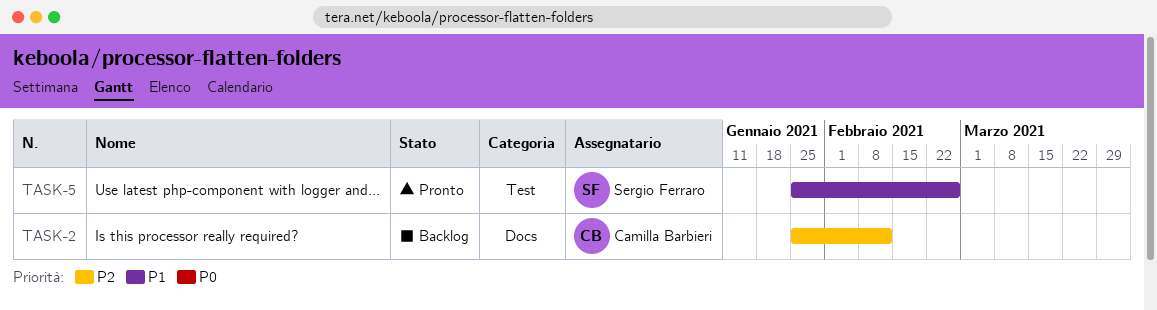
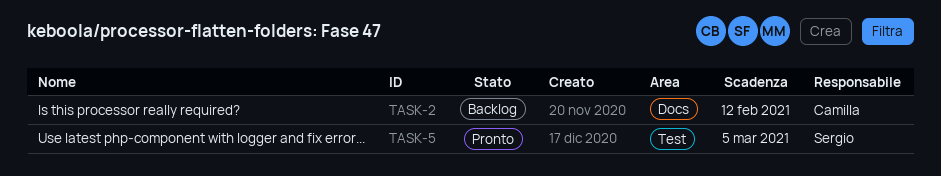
TASK-5, due: Feb 26 -> Mar 5

